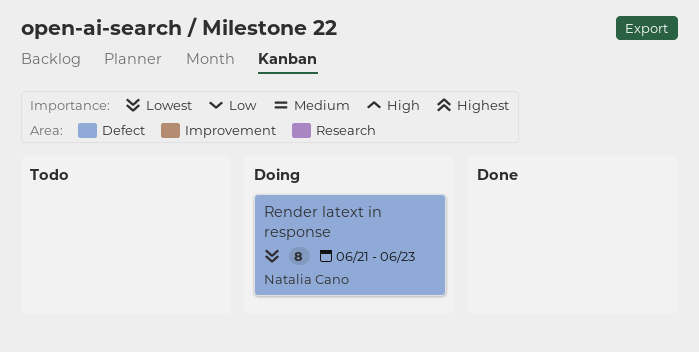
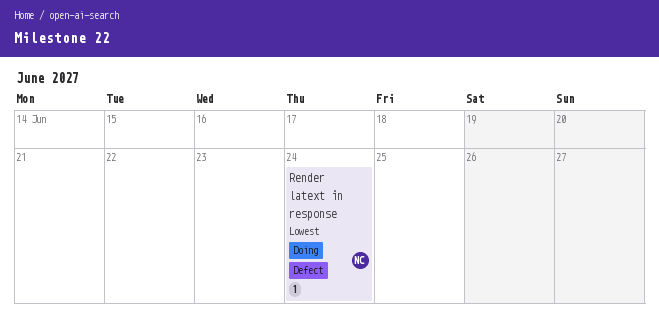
Render latext in response, estimate: 8 -> 1
Render latext in response, due: Jun 23 -> Jun 24

